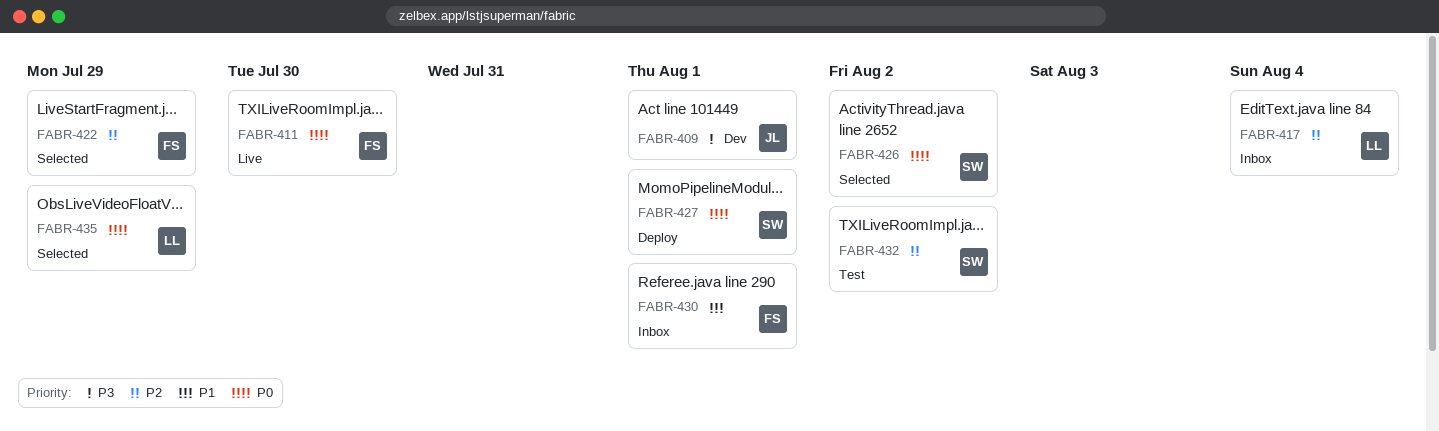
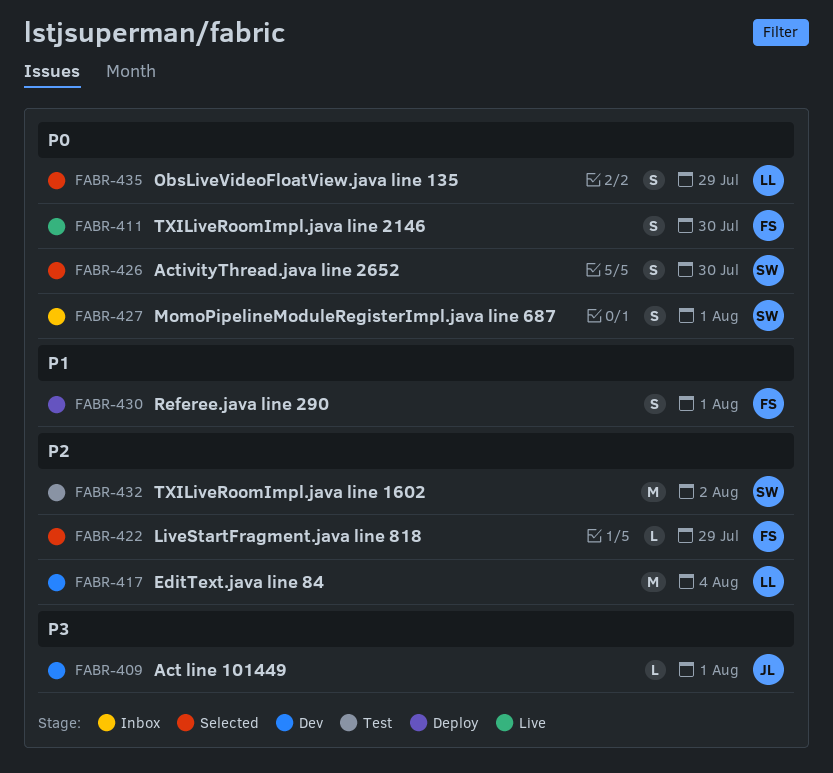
FABR-417, status: Inbox -> Dev
FABR-426, due: Aug 2 -> Jul 30
FABR-427, status: Deploy -> Inbox
FABR-430, status: Inbox -> Deploy

